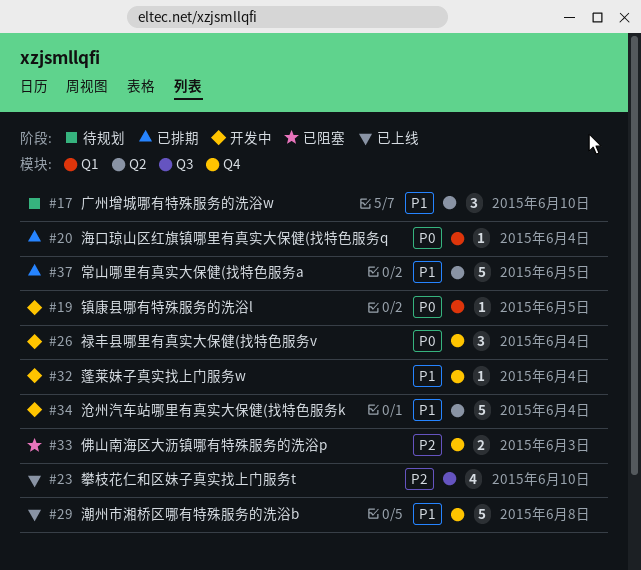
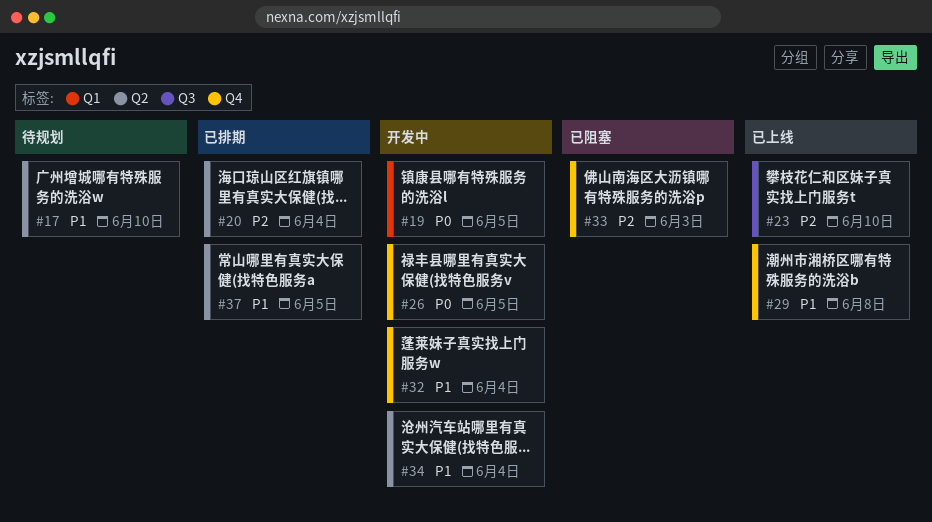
#20, priority: P0 -> P2
#20, label: Q1 -> Q2
#26, due: Jun 4 -> Jun 5

